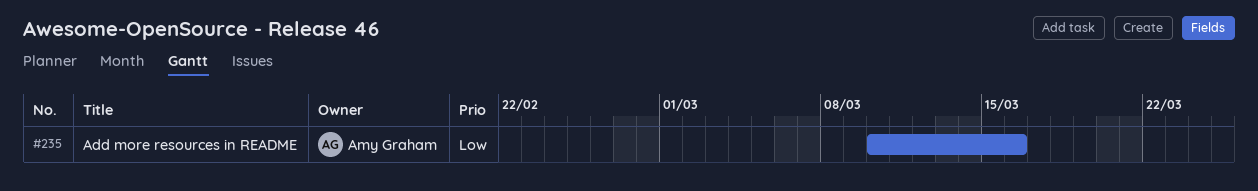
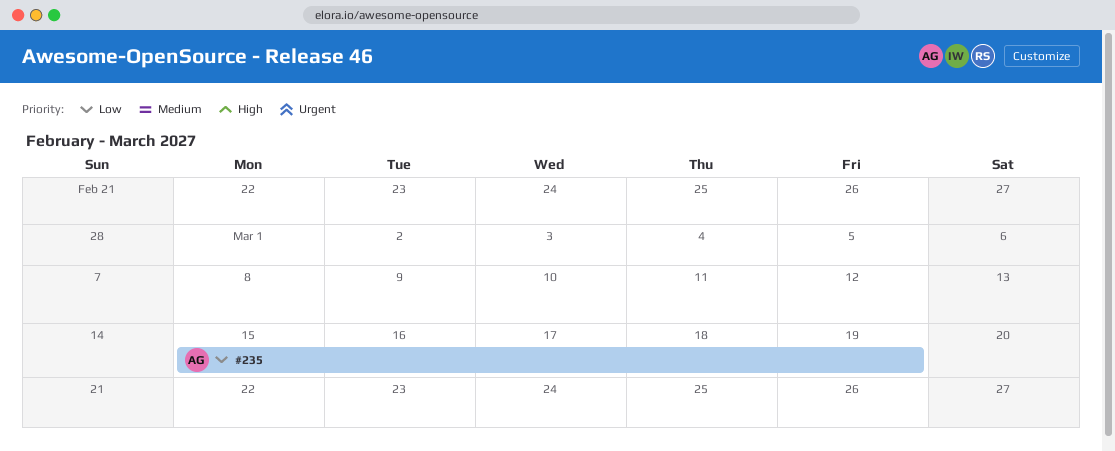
#235, start: Mar 10 -> Mar 15
#235, due: Mar 16 -> Mar 19

